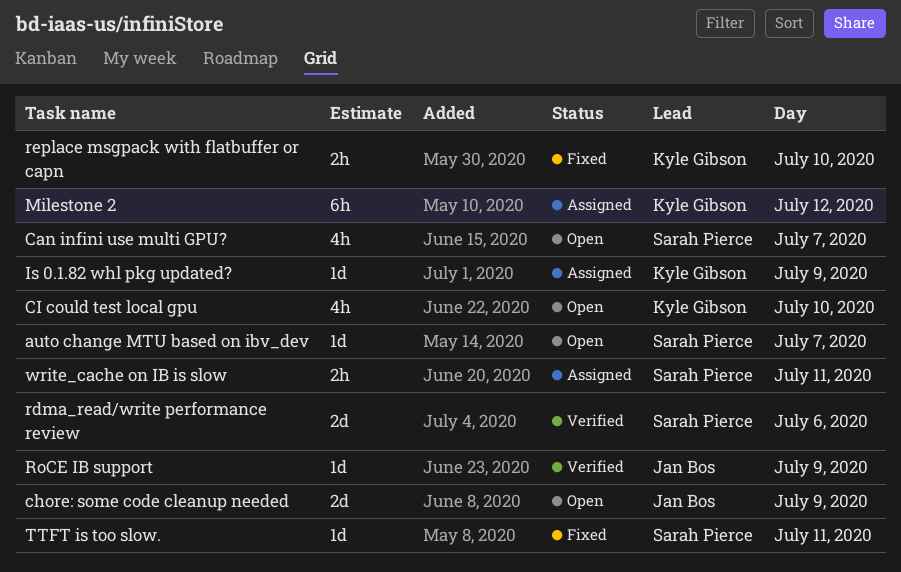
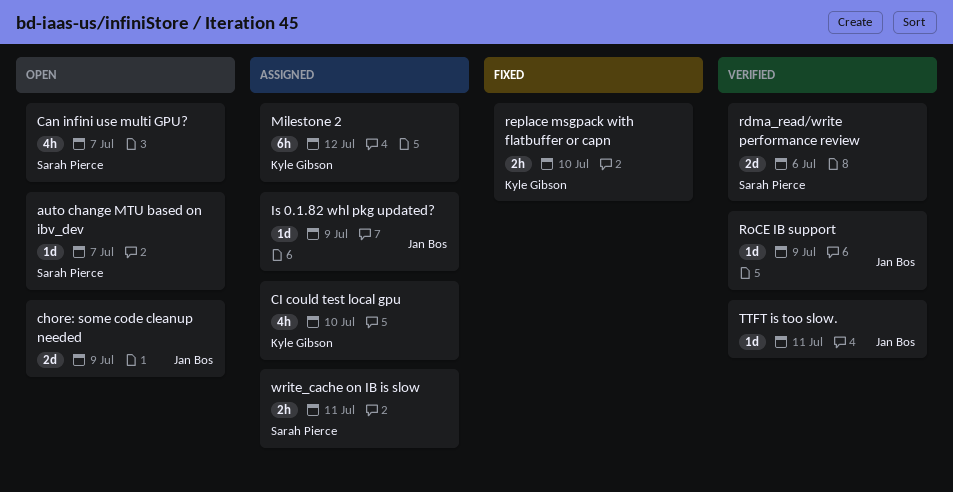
CI could test local gpu, status: Open -> Assigned
Is 0.1.82 whl pkg updated?, owner: Kyle Gibson -> Jan Bos
TTFT is too slow., status: Fixed -> Verified
TTFT is too slow., owner: Sarah Pierce -> Jan Bos

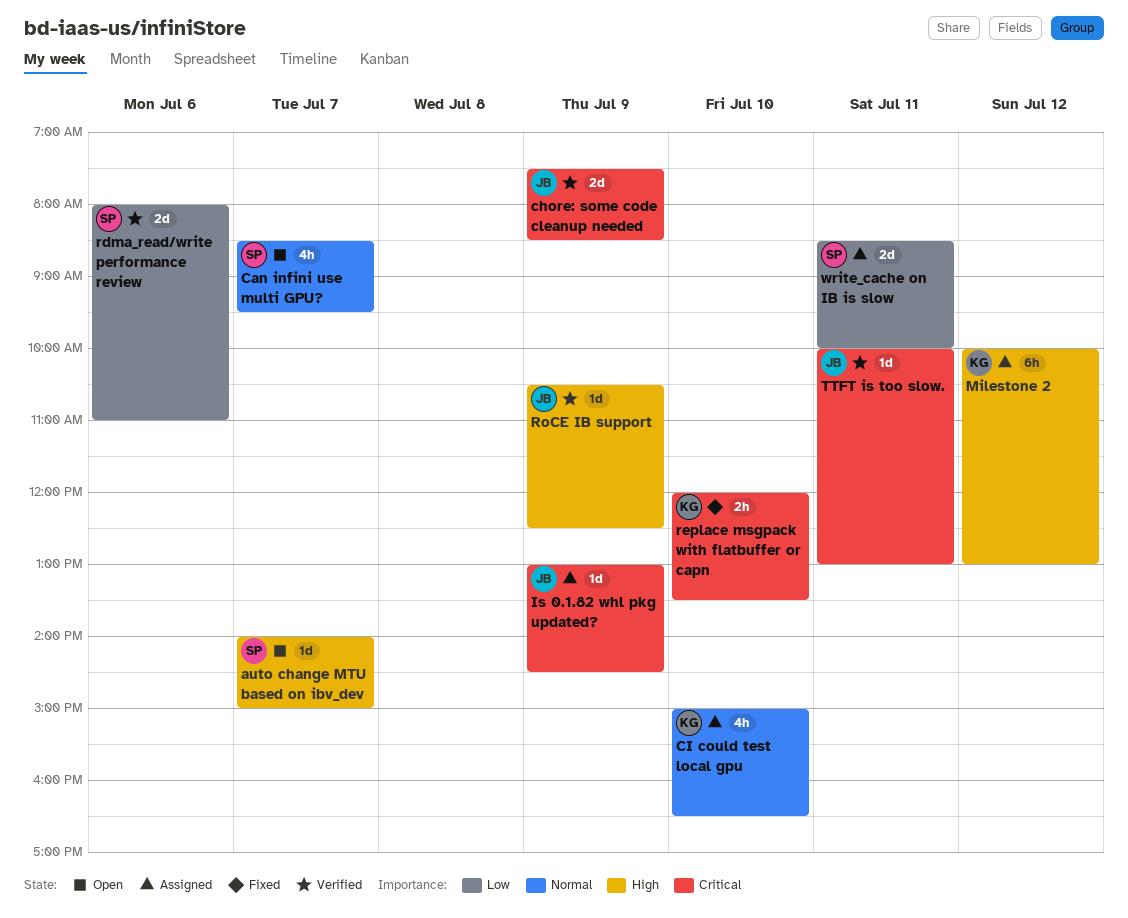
chore: some code cleanup needed, status: Open -> Verified
write_cache on IB is slow, estimate: 2h -> 2d

